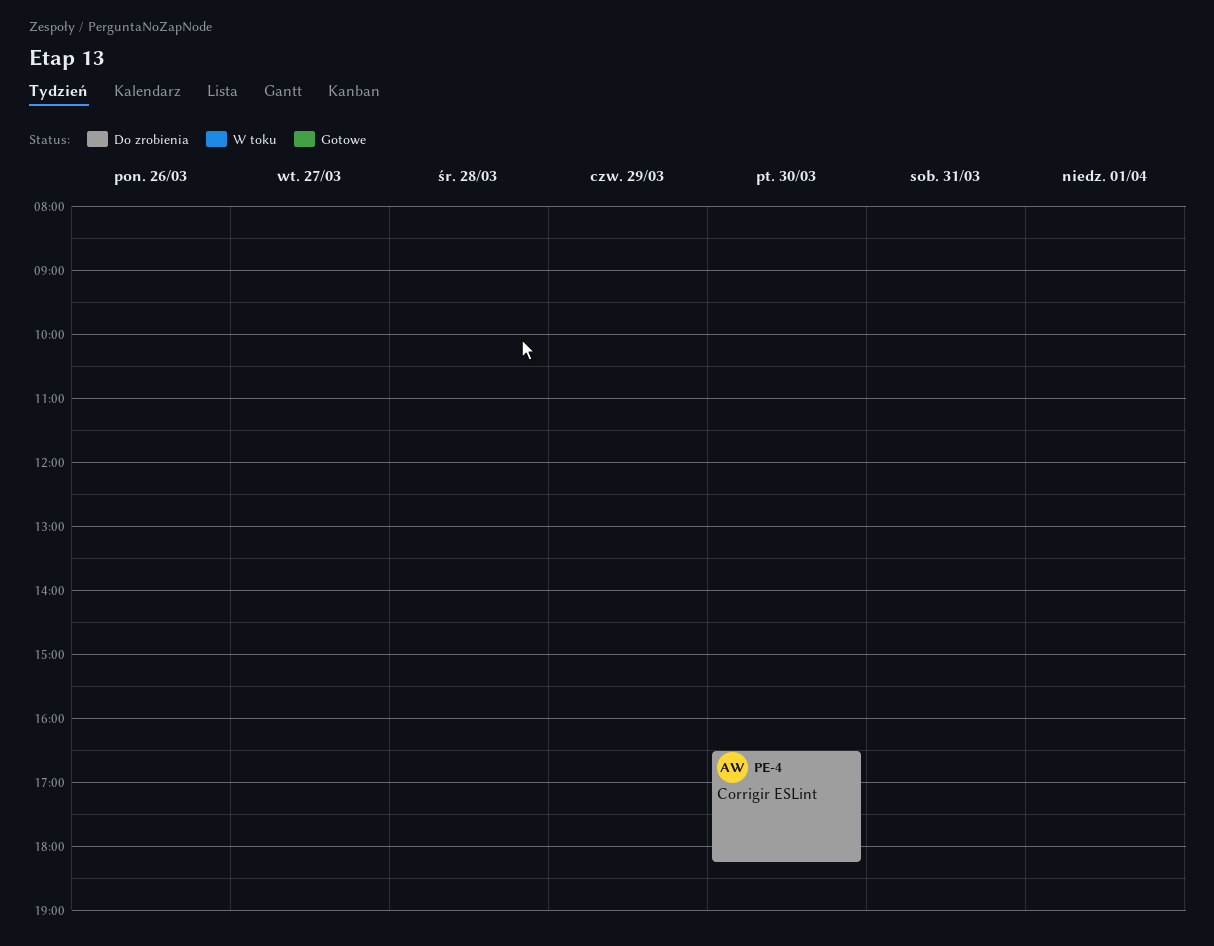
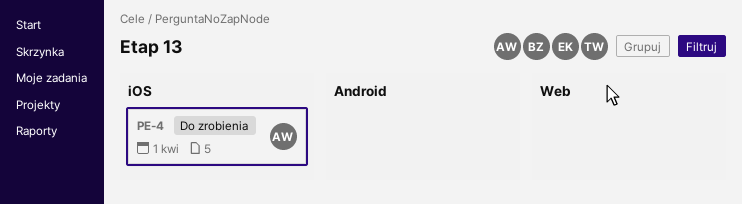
PE-4, day: Mar 30 -> Apr 1

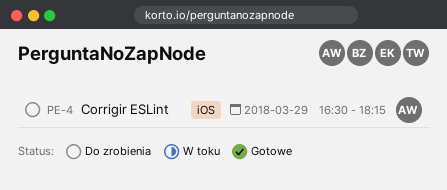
PE-4, day: Apr 1 -> Mar 29

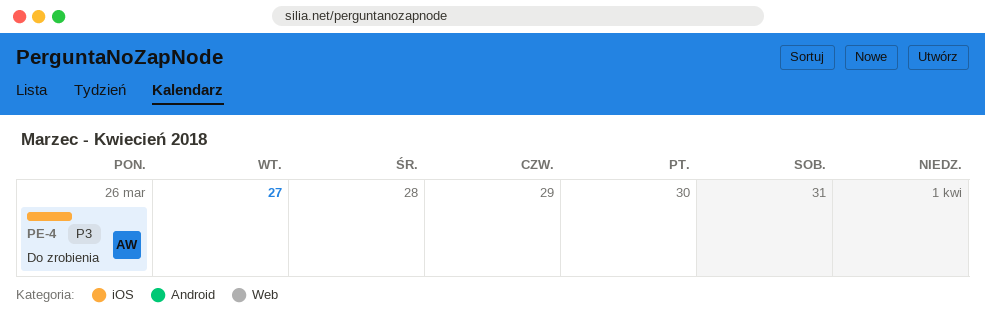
PE-4, day: Mar 29 -> Mar 26

